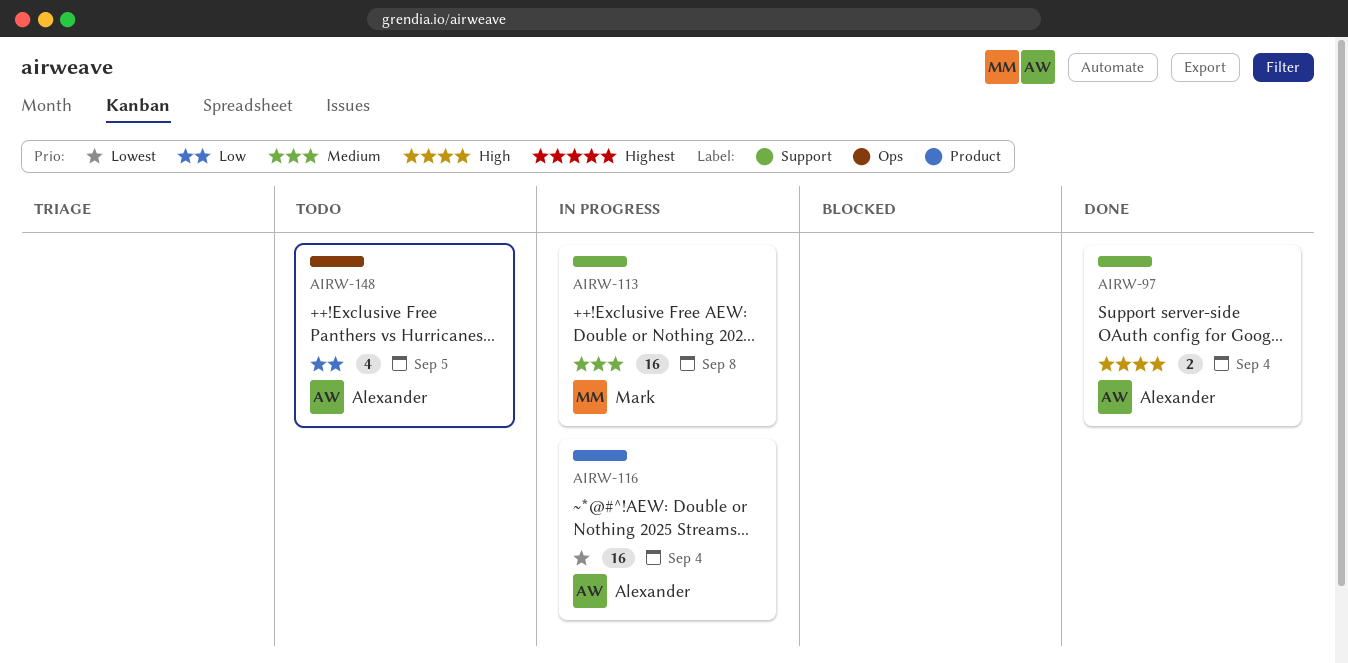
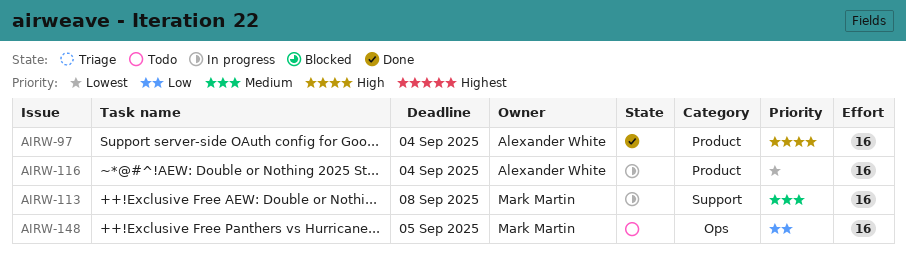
AIRW-97, label: Support -> Product
AIRW-97, estimate: 2 -> 16
AIRW-148, owner: Alexander White -> Mark Martin
AIRW-148, estimate: 4 -> 16

